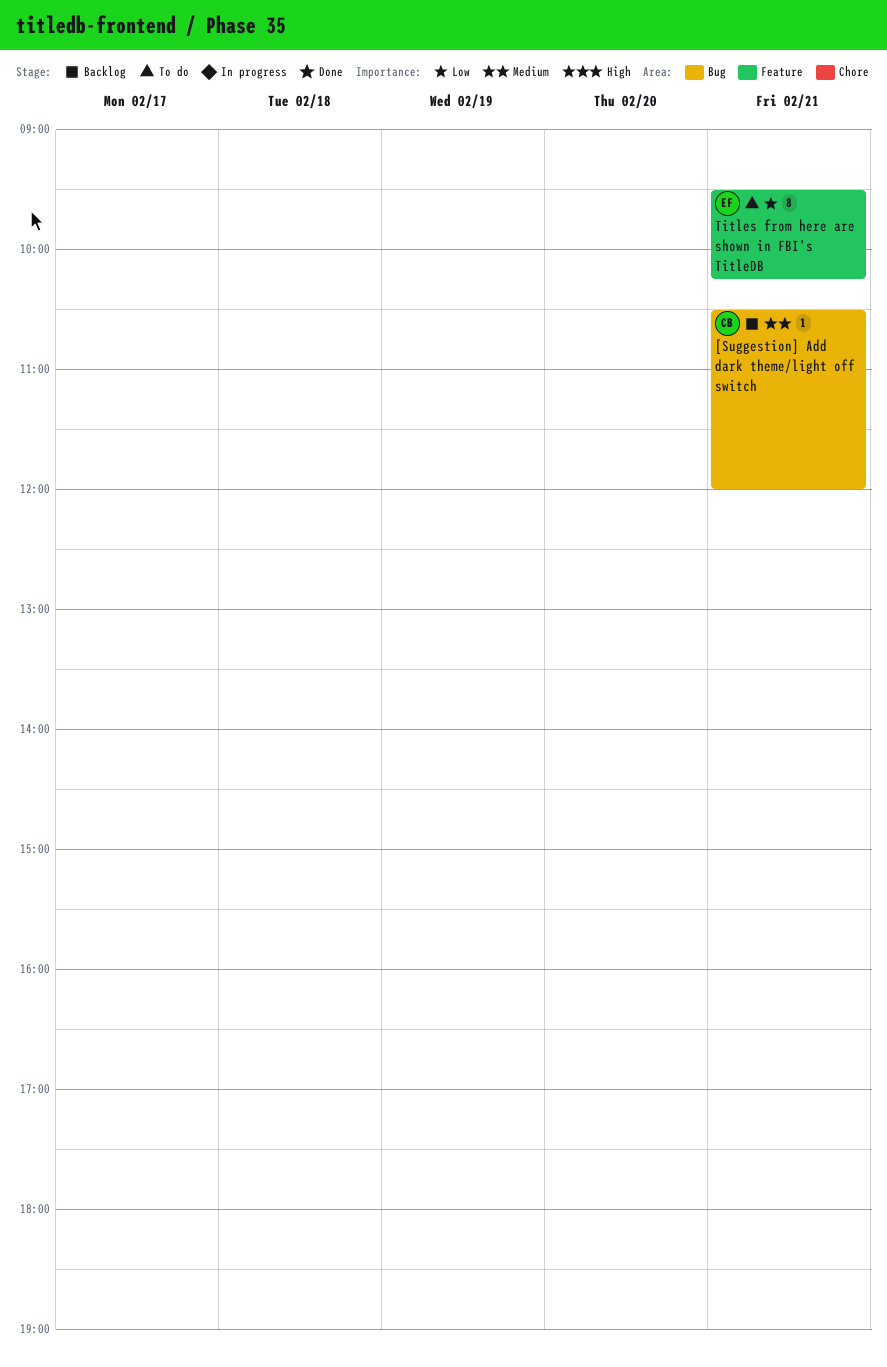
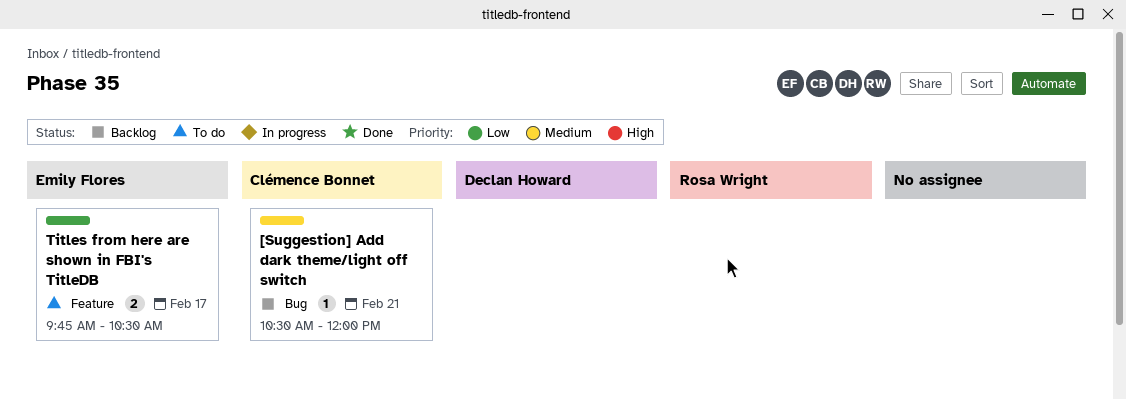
Titles from here are shown in FBI's TitleDB, estimate: 8 -> 2
Titles from here are shown in FBI's TitleDB, day: Feb 21 -> Feb 17
Titles from here are shown in FBI's TitleDB, begins: 09:30 -> 09:45
Titles from here are shown in FBI's TitleDB, ends: 10:15 -> 10:30

